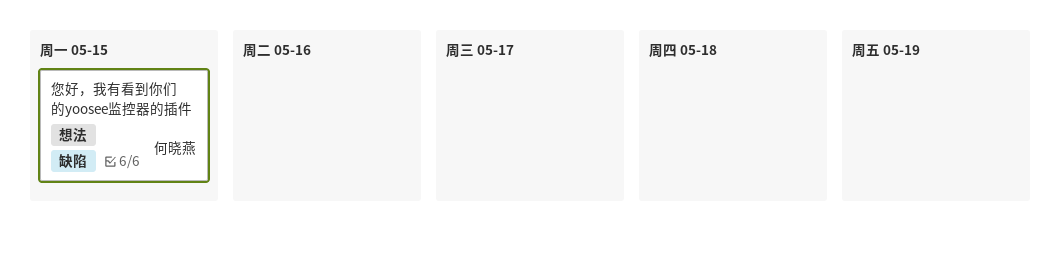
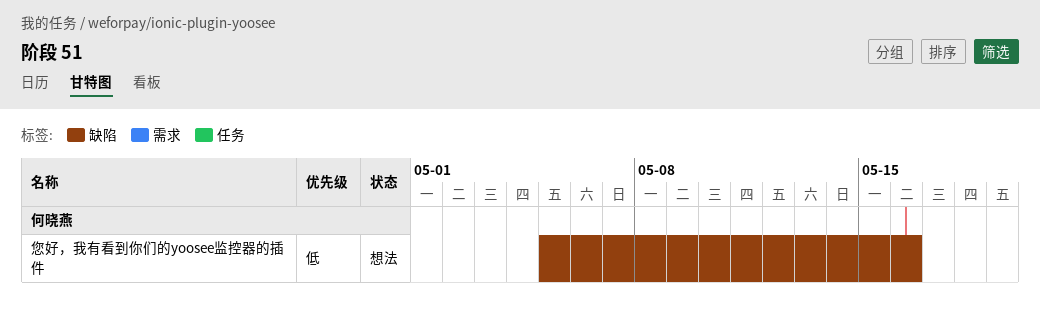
您好，我有看到你们的yoosee监控器的插件, due: May 15 -> May 16

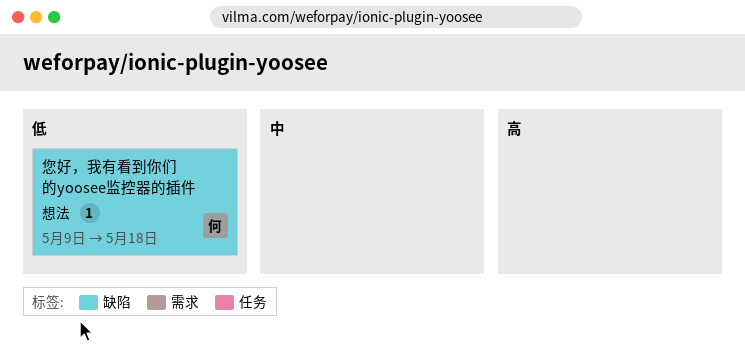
您好，我有看到你们的yoosee监控器的插件, start: May 5 -> May 9
您好，我有看到你们的yoosee监控器的插件, due: May 16 -> May 18

